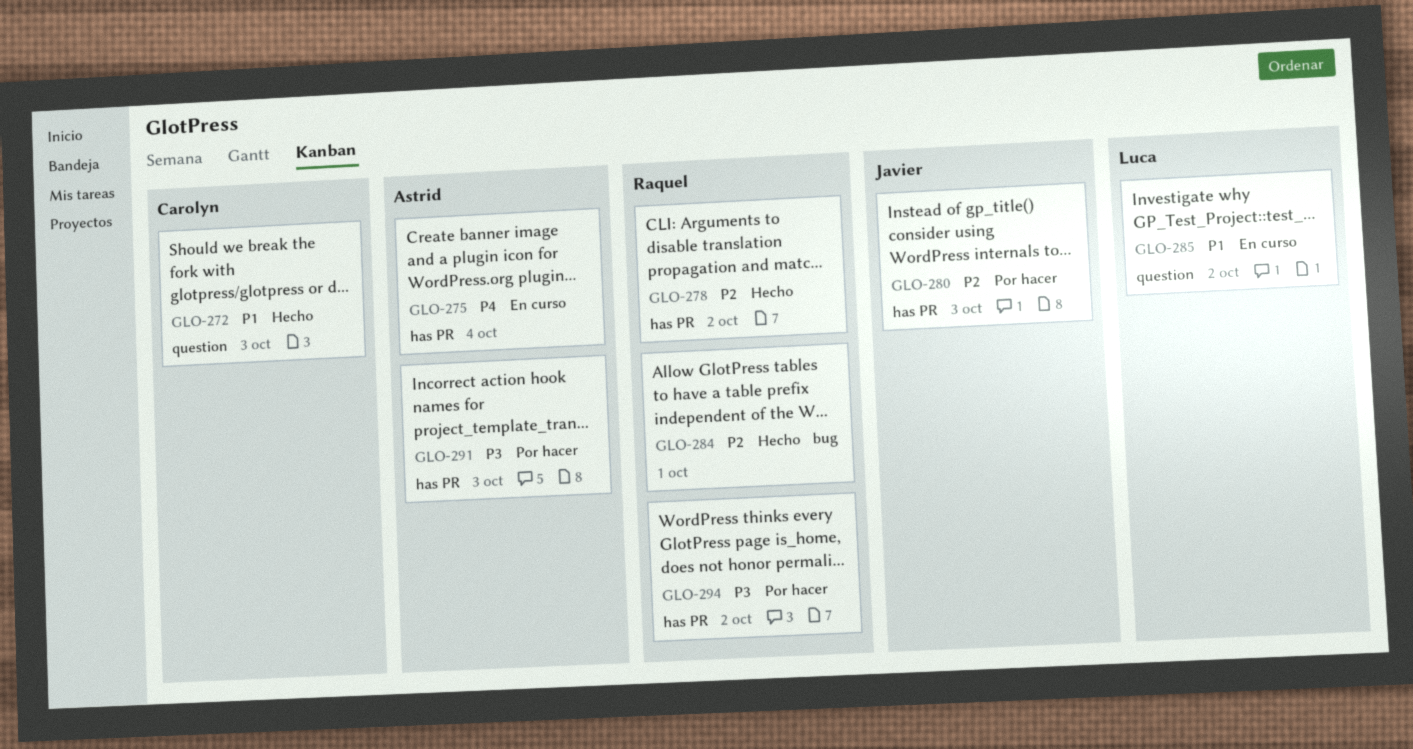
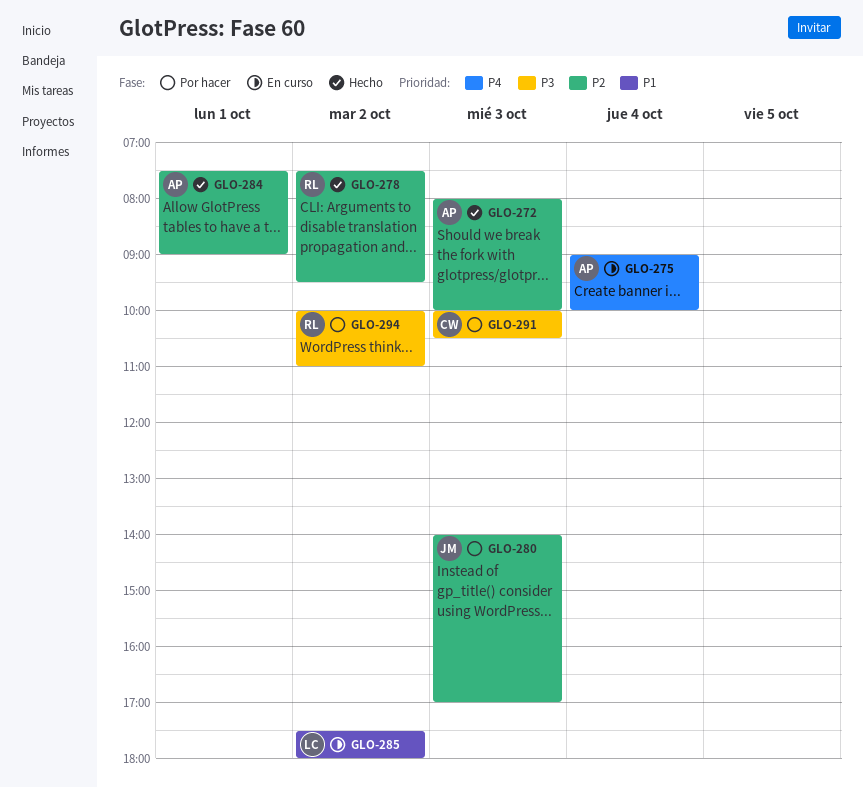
GLO-272, owner: Carolyn -> Astrid
GLO-272, priority: P1 -> P2
GLO-284, owner: Raquel -> Astrid
GLO-291, owner: Astrid -> Carolyn

